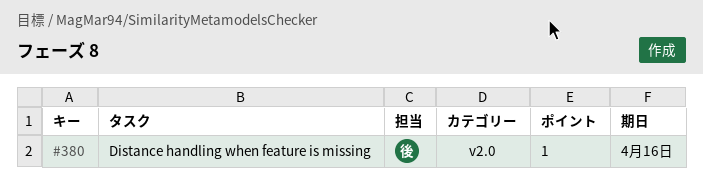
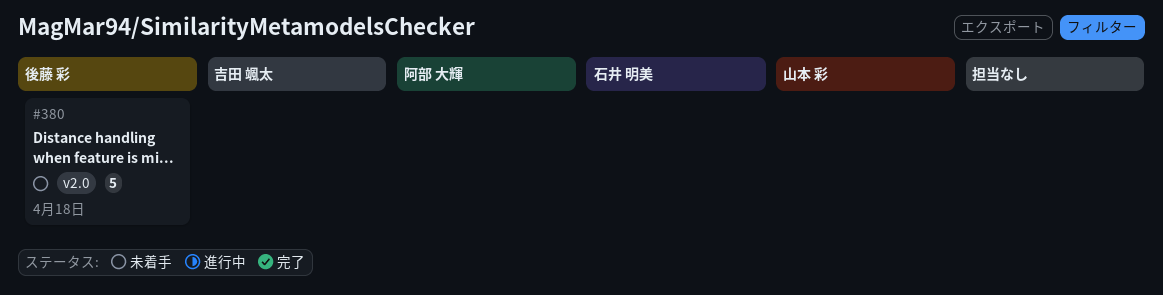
#380, estimate: 1 -> 5
#380, due: Apr 16 -> Apr 18

